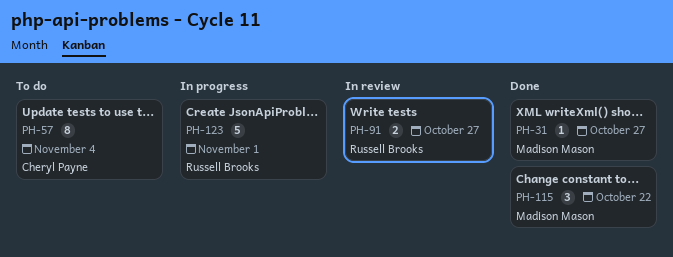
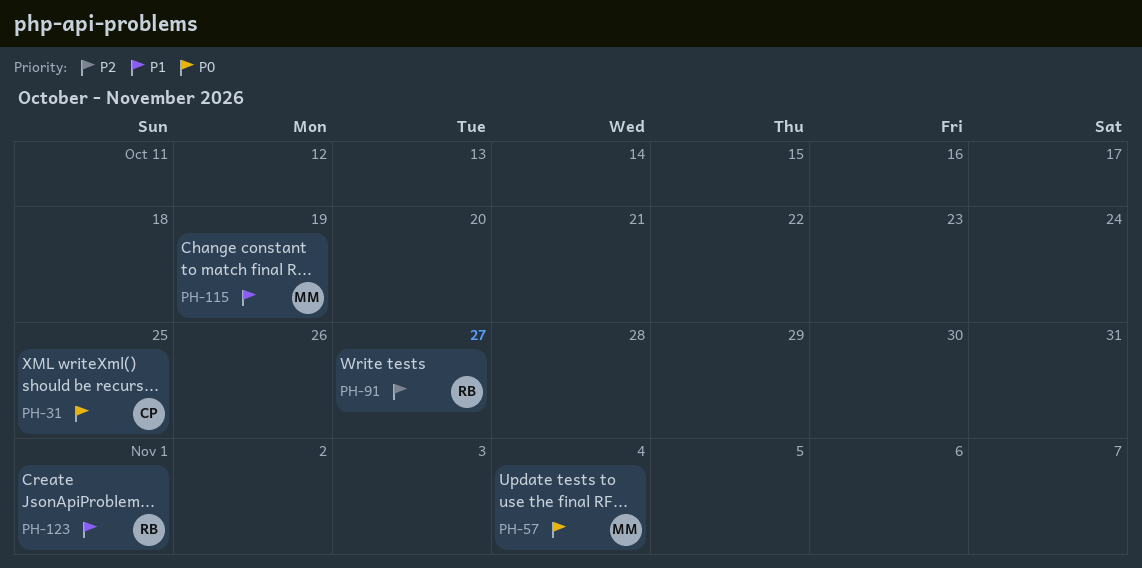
PH-31, owner: Madison Mason -> Cheryl Payne
PH-31, due: Oct 27 -> Oct 25
PH-57, owner: Cheryl Payne -> Madison Mason
PH-115, due: Oct 22 -> Oct 19

